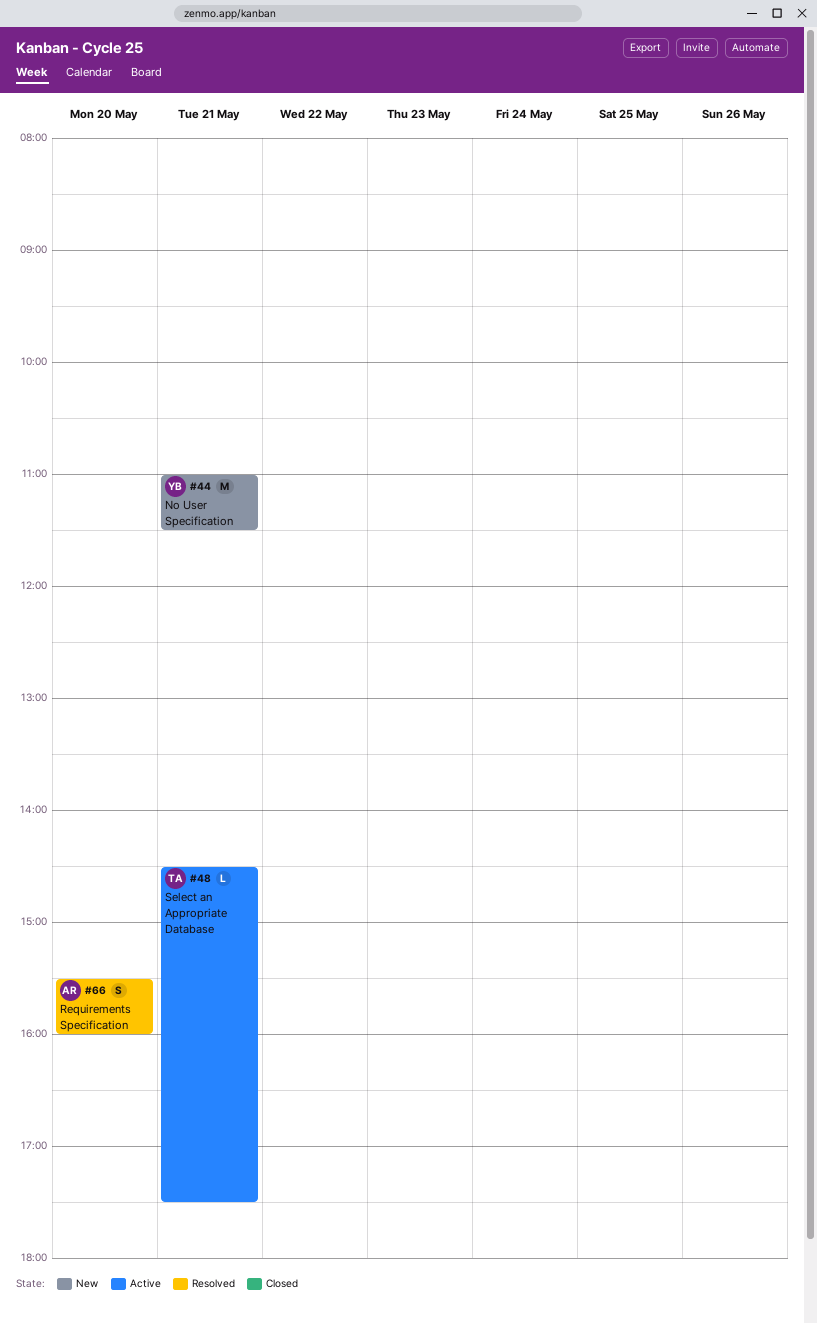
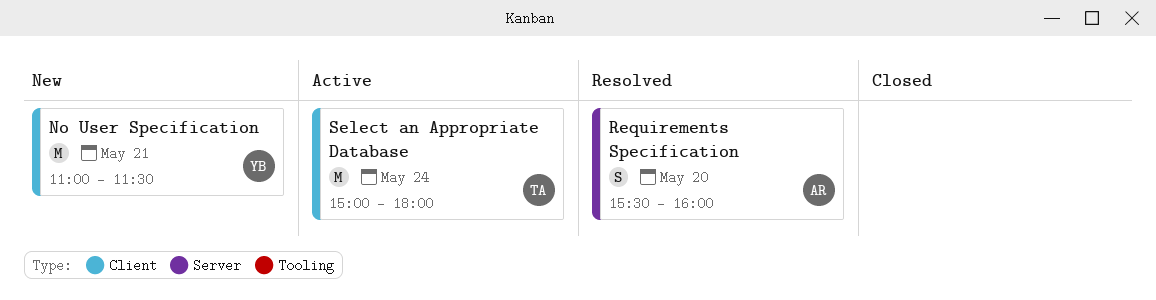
Select an Appropriate Database, estimate: L -> M
Select an Appropriate Database, day: May 21 -> May 24
Select an Appropriate Database, begins: 14:30 -> 15:00
Select an Appropriate Database, ends: 17:30 -> 18:00

